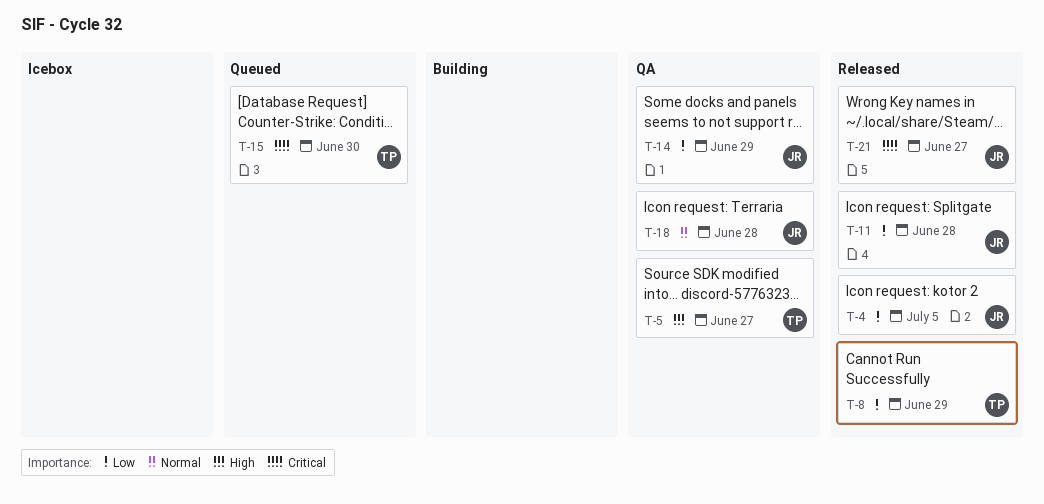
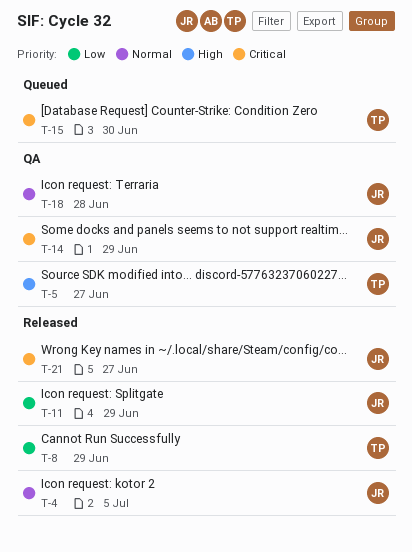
T-4, priority: Low -> Normal
T-11, due: Jun 28 -> Jun 29
T-14, priority: Low -> Critical

